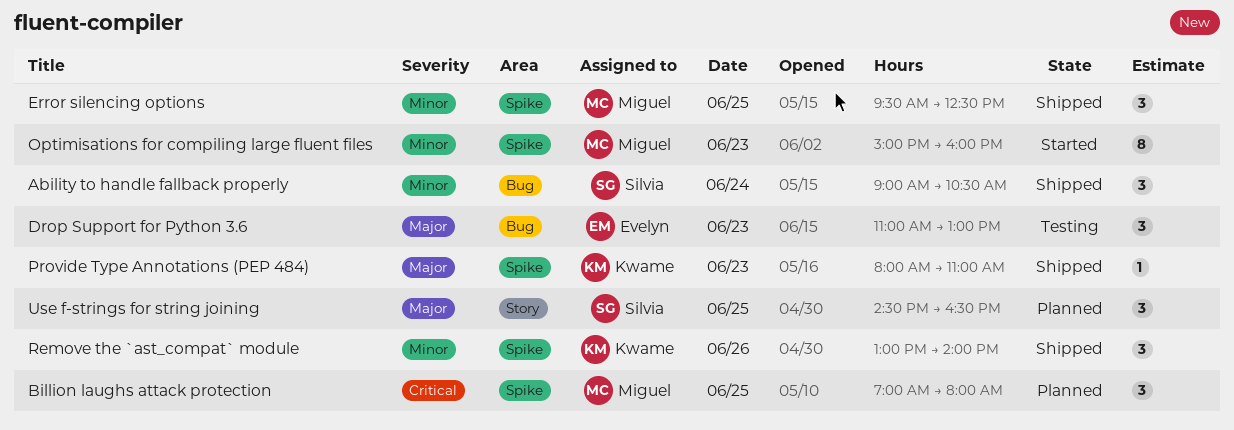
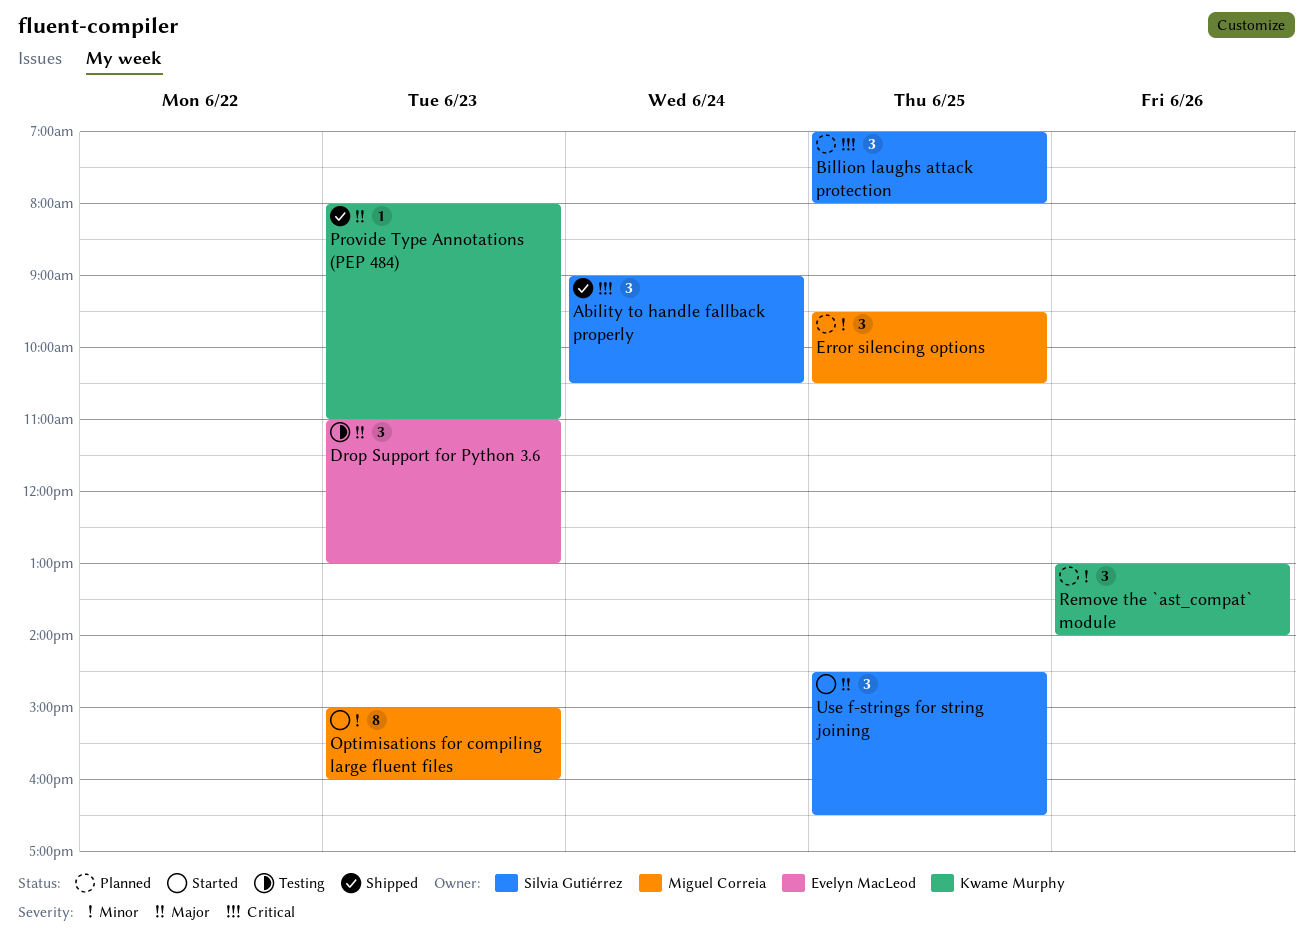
Ability to handle fallback properly, priority: Minor -> Critical
Billion laughs attack protection, owner: Miguel Correia -> Silvia Gutiérrez
Error silencing options, status: Shipped -> Planned
Error silencing options, ends: 12:30 -> 10:30
Remove the `ast_compat` module, status: Shipped -> Planned
Use f-strings for string joining, status: Planned -> Started

